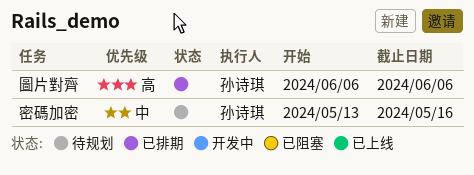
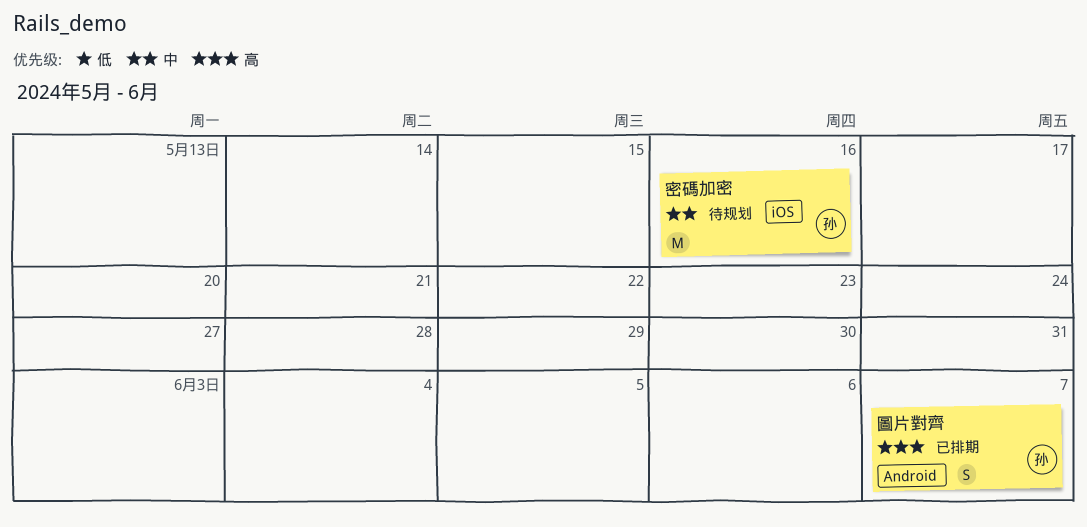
圖片對齊, due: Jun 6 -> Jun 7

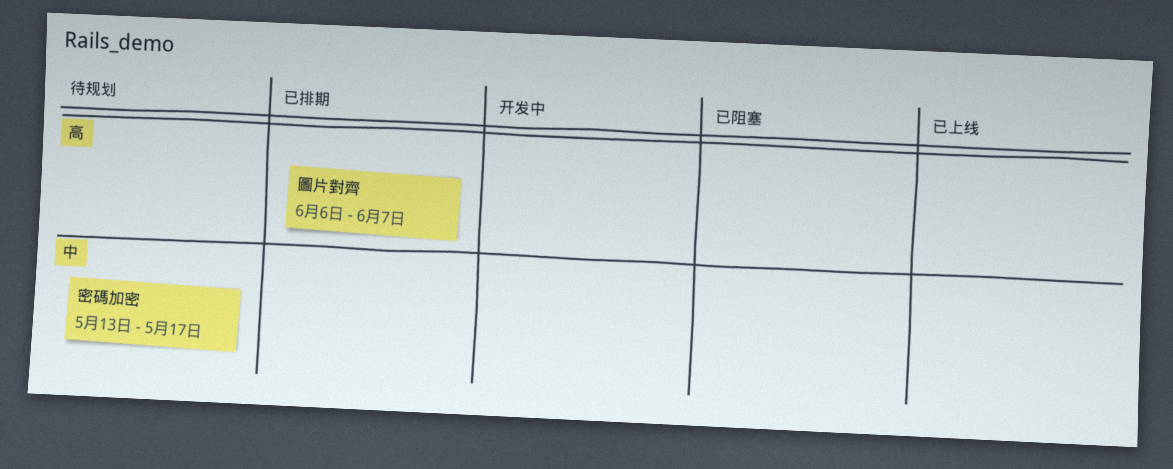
密碼加密, due: May 16 -> May 17

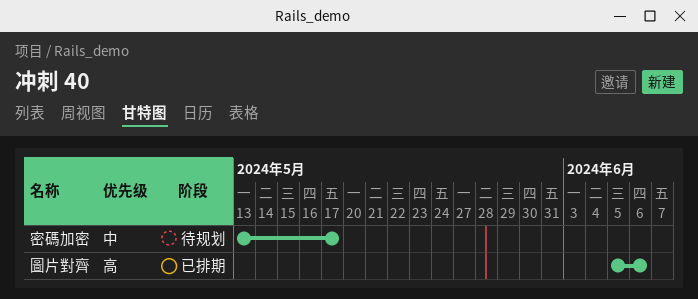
圖片對齊, start: Jun 6 -> Jun 5
圖片對齊, due: Jun 7 -> Jun 6

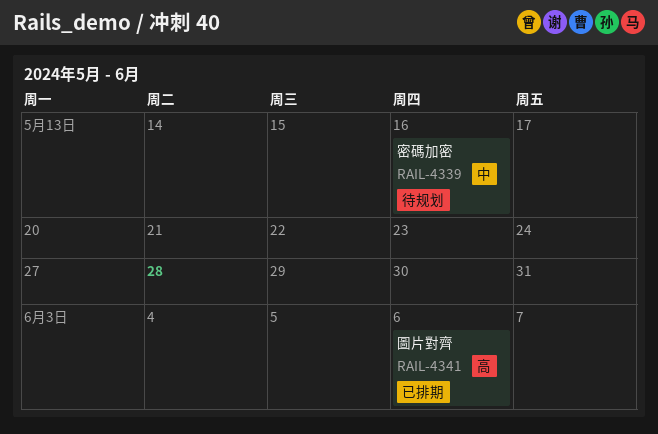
密碼加密, due: May 17 -> May 16

